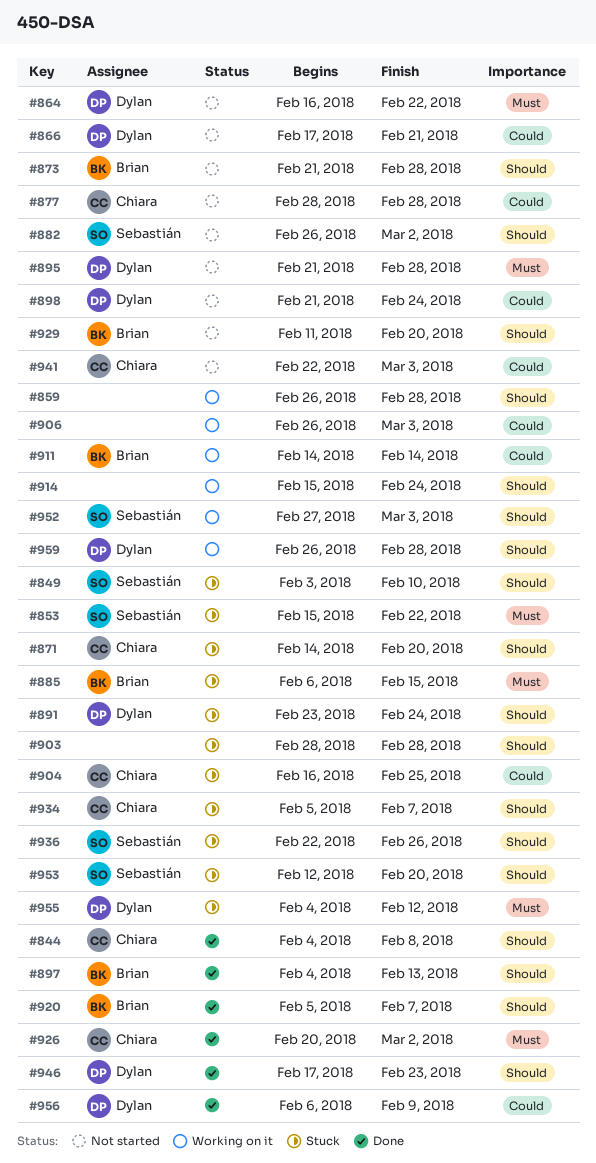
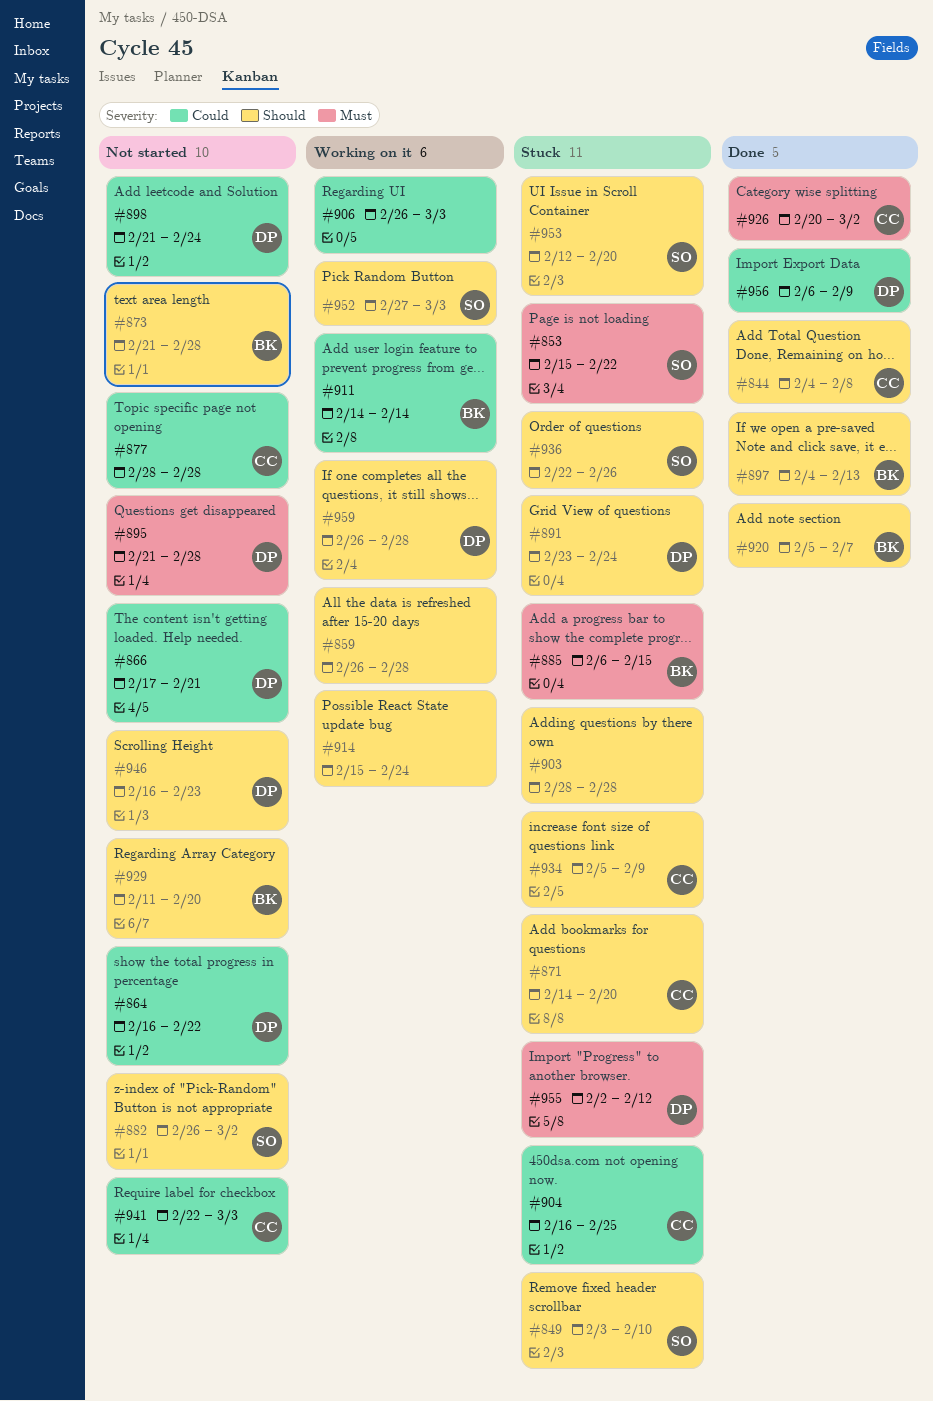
#864, priority: Must -> Could
#934, due: Feb 7 -> Feb 9
#946, status: Done -> Not started
#946, start: Feb 17 -> Feb 16
#955, start: Feb 4 -> Feb 2

